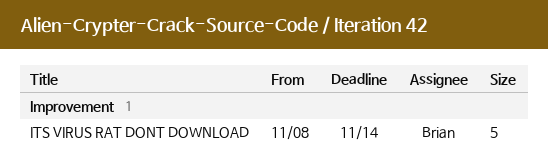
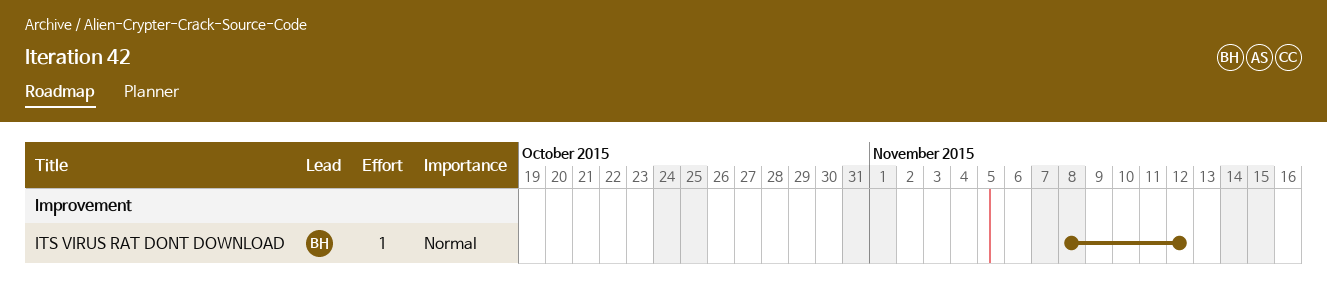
ITS VIRUS RAT DONT DOWNLOAD, estimate: 5 -> 1
ITS VIRUS RAT DONT DOWNLOAD, due: Nov 14 -> Nov 12

